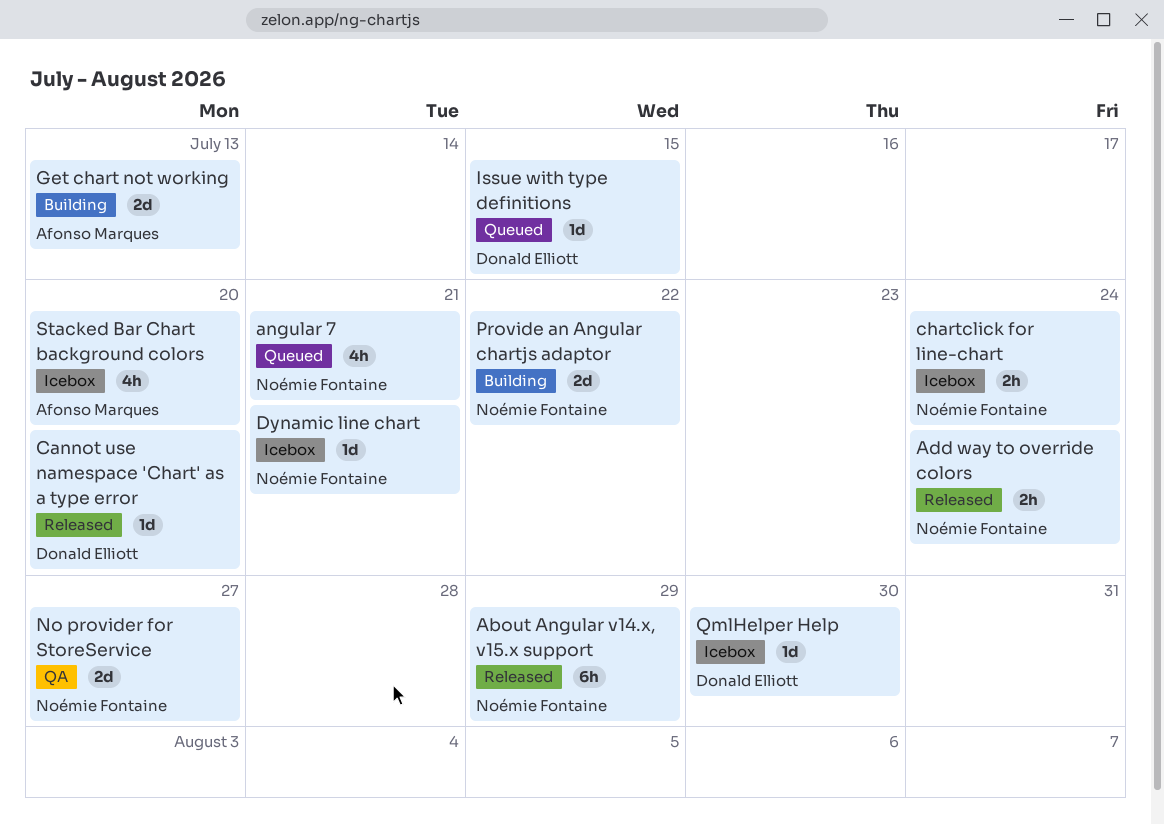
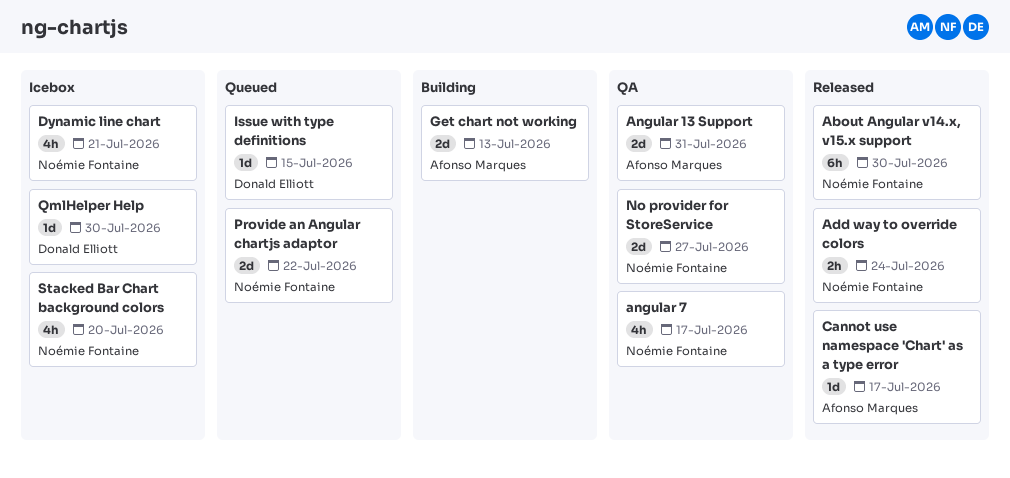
About Angular v14.x, v15.x support, due: Jul 29 -> Jul 30
Angular 13 Support: none -> present
angular 7, status: Queued -> QA
angular 7, due: Jul 21 -> Jul 17
Cannot use namespace 'Chart' as a type error, owner: Donald Elliott -> Afonso Marques
Cannot use namespace 'Chart' as a type error, due: Jul 20 -> Jul 17
chartclick for line-chart: present -> none
Dynamic line chart, estimate: 1d -> 4h
Provide an Angular chartjs adaptor, status: Building -> Queued
Stacked Bar Chart background colors, owner: Afonso Marques -> Noémie Fontaine

